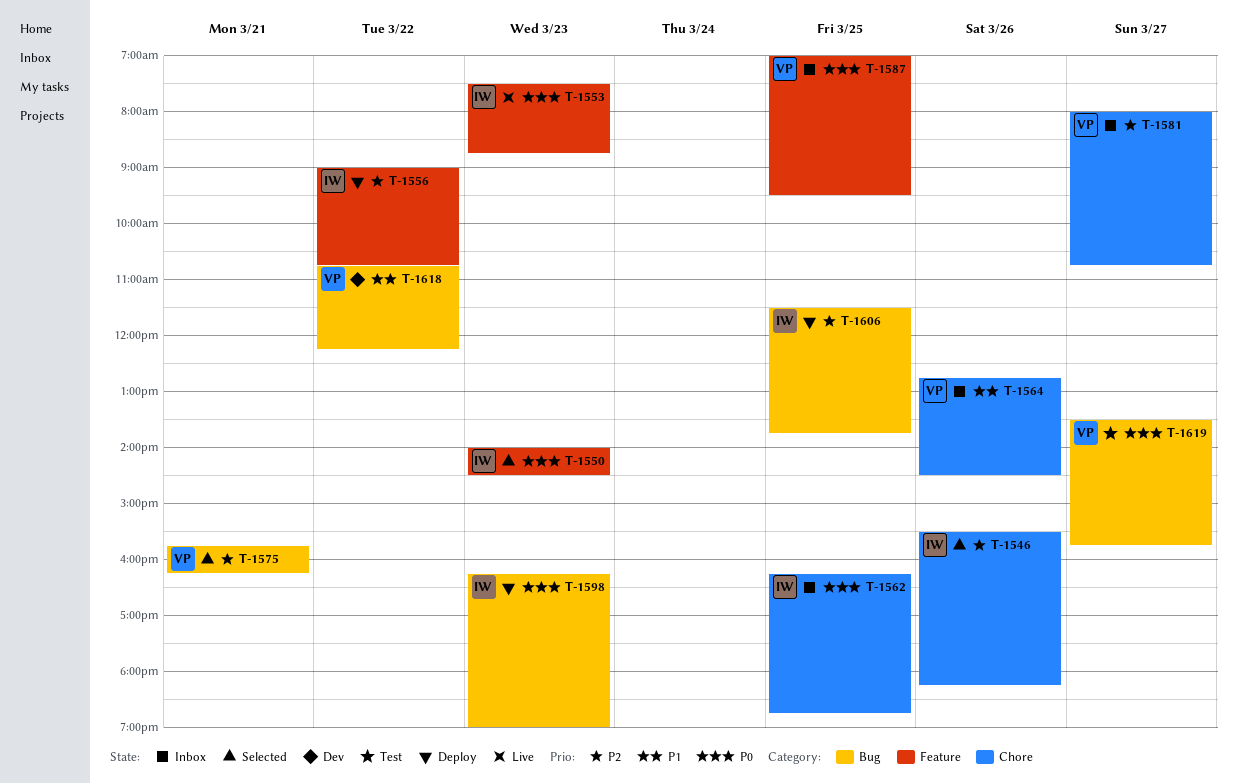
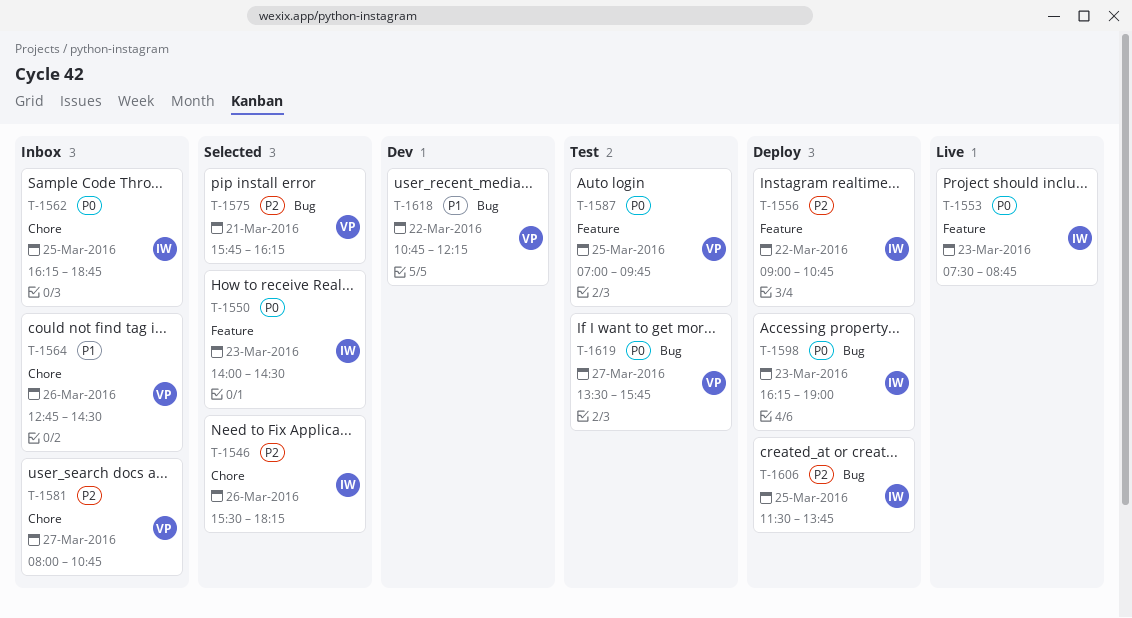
T-1587, status: Inbox -> Test
T-1587, ends: 09:30 -> 09:45

